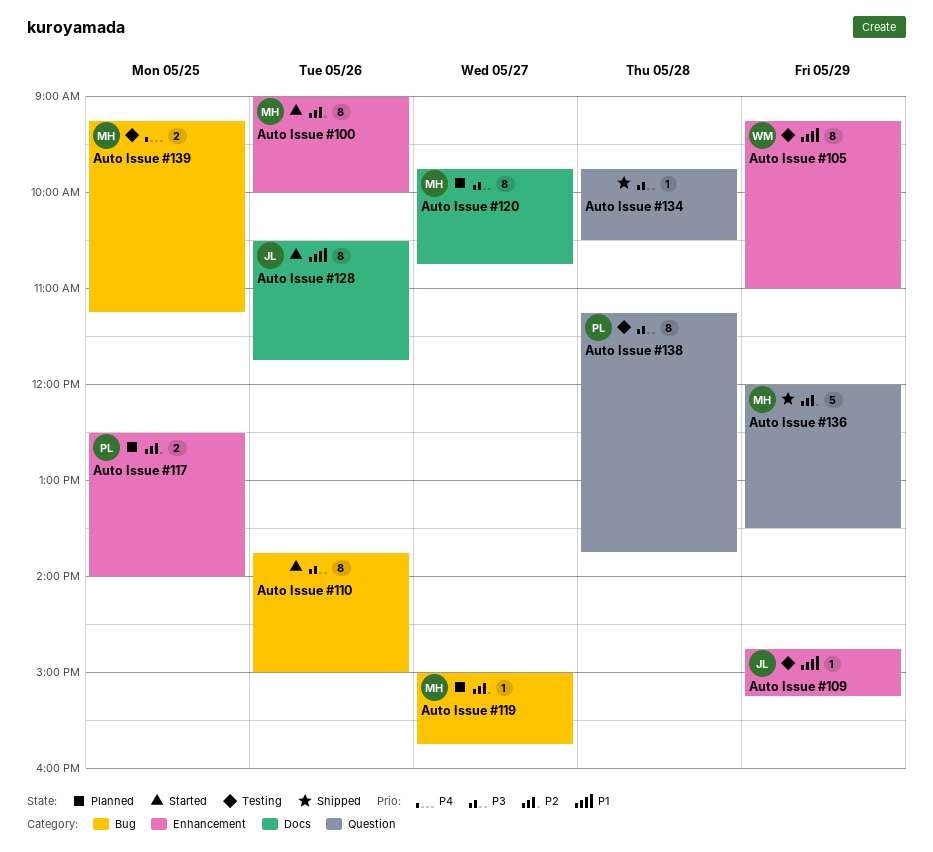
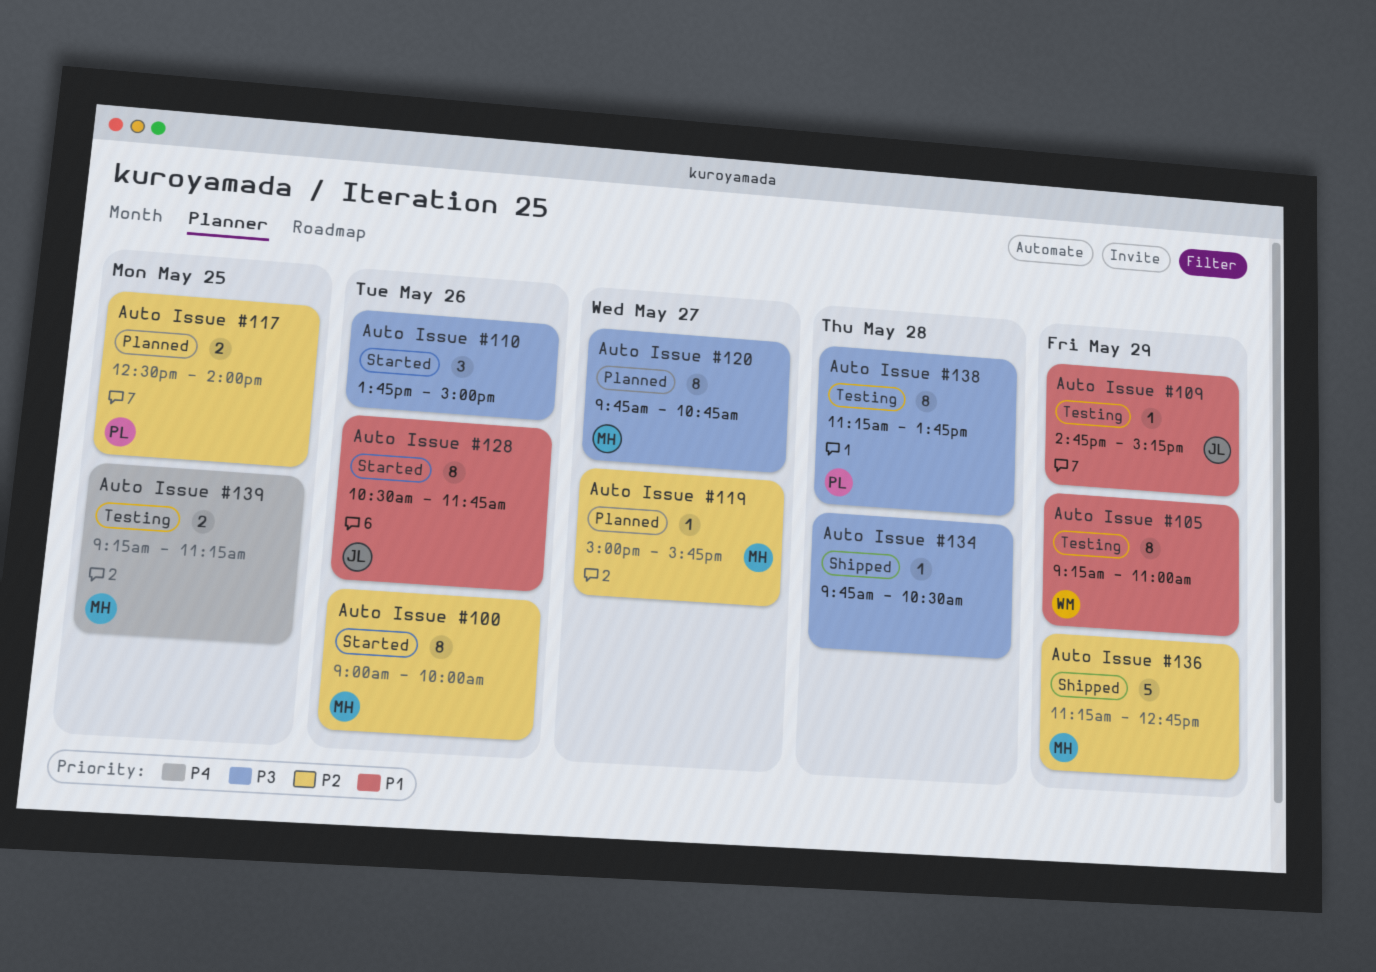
Auto Issue #110, estimate: 8 -> 3
Auto Issue #136, begins: 12:00 -> 11:15
Auto Issue #136, ends: 13:30 -> 12:45

